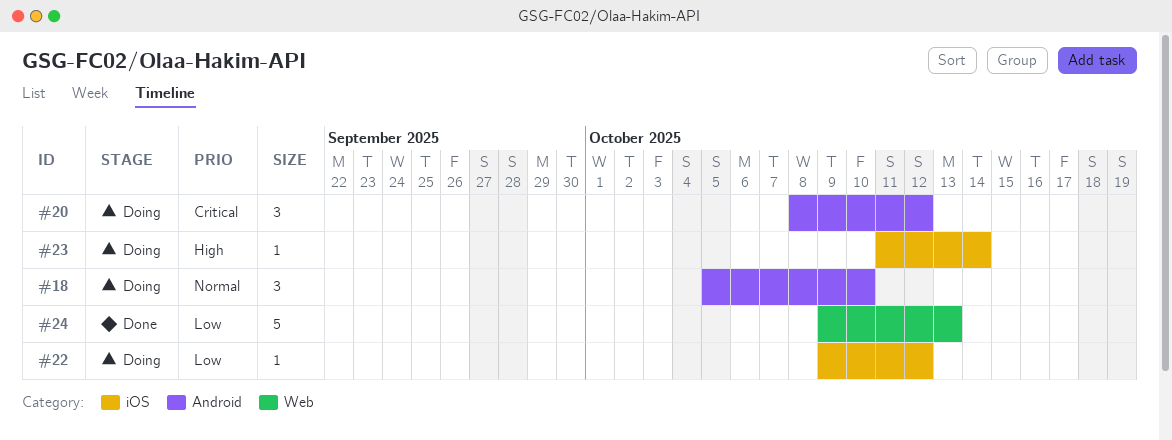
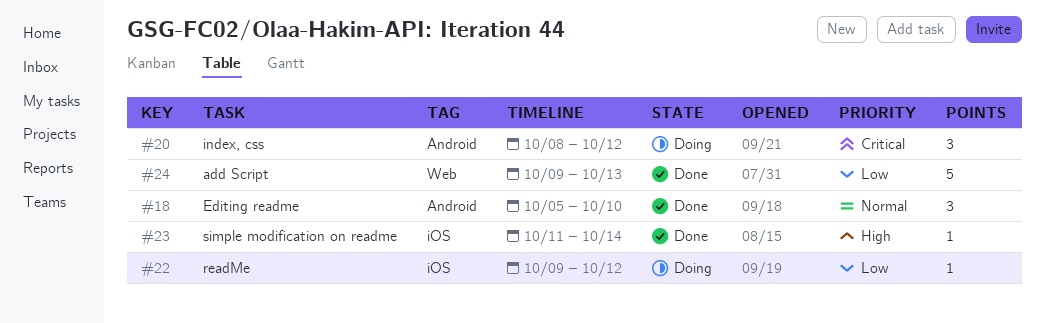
#18, status: Doing -> Done
#23, status: Doing -> Done

